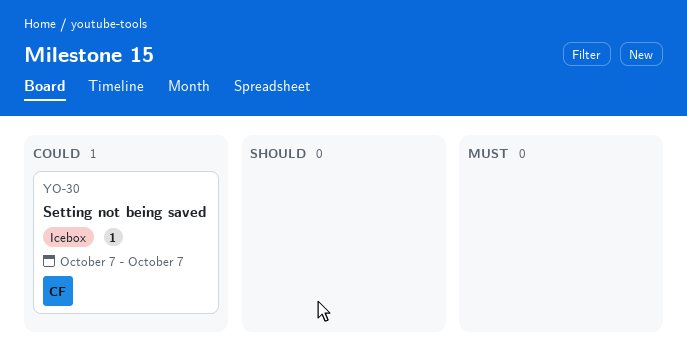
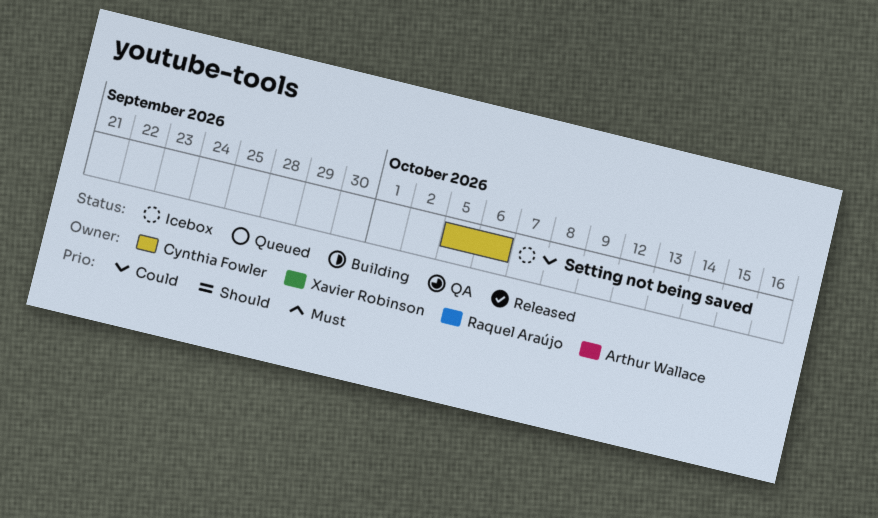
Setting not being saved, start: Oct 7 -> Oct 5
Setting not being saved, due: Oct 7 -> Oct 6

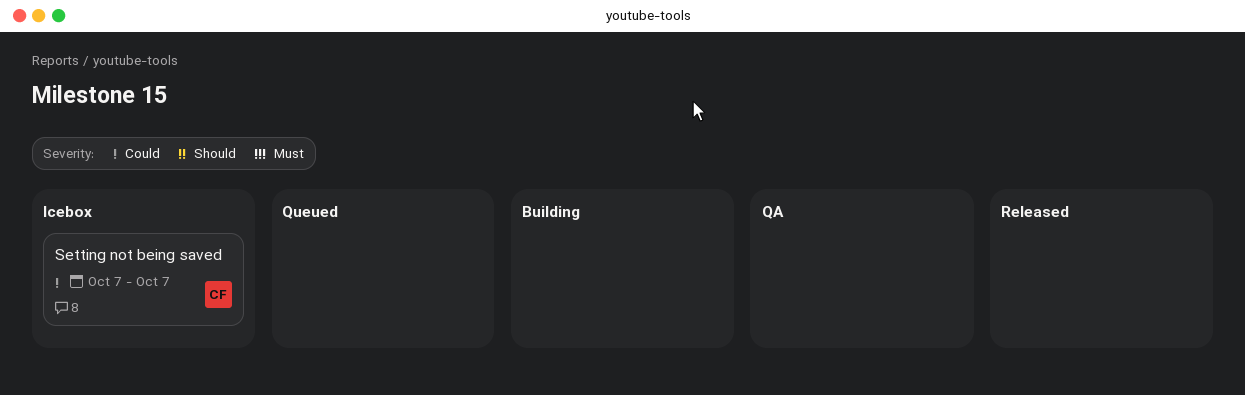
Setting not being saved, start: Oct 5 -> Oct 7
Setting not being saved, due: Oct 6 -> Oct 7

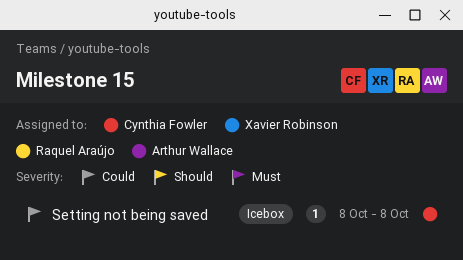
Setting not being saved, start: Oct 7 -> Oct 8
Setting not being saved, due: Oct 7 -> Oct 8

